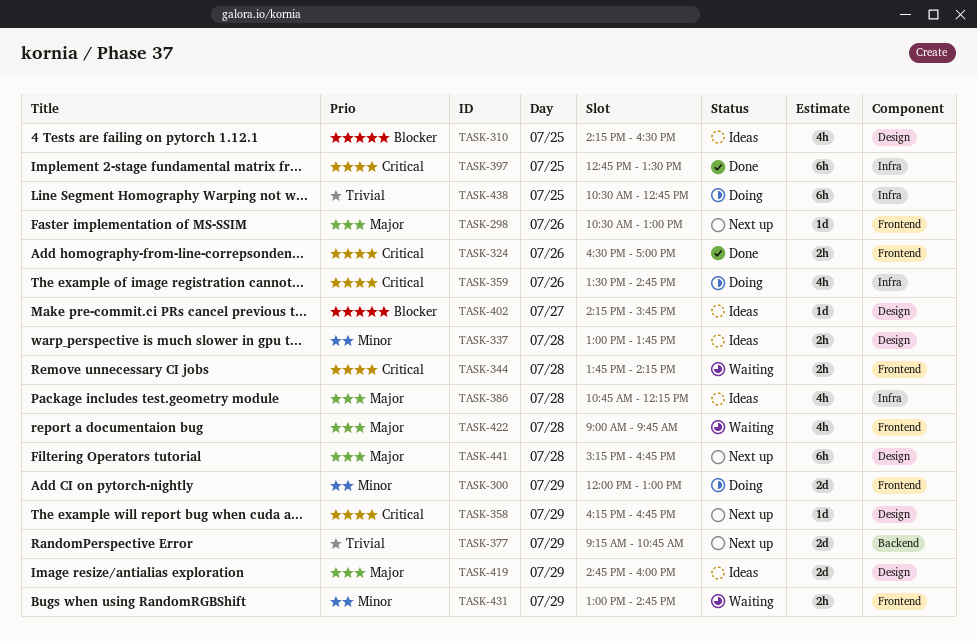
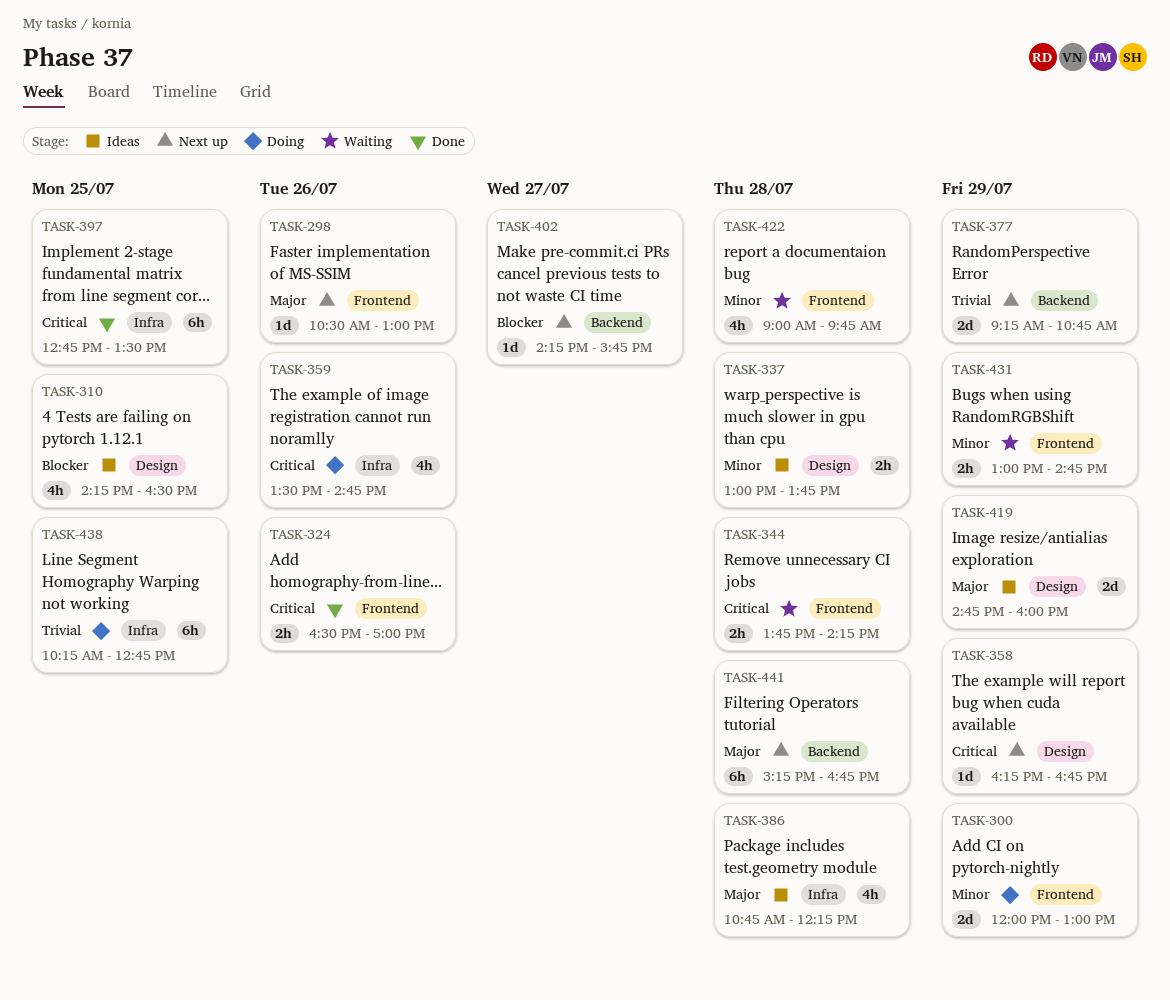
TASK-402, status: Ideas -> Next up
TASK-402, label: Design -> Backend
TASK-422, priority: Major -> Minor
TASK-438, begins: 10:30 -> 10:15
TASK-441, label: Design -> Backend

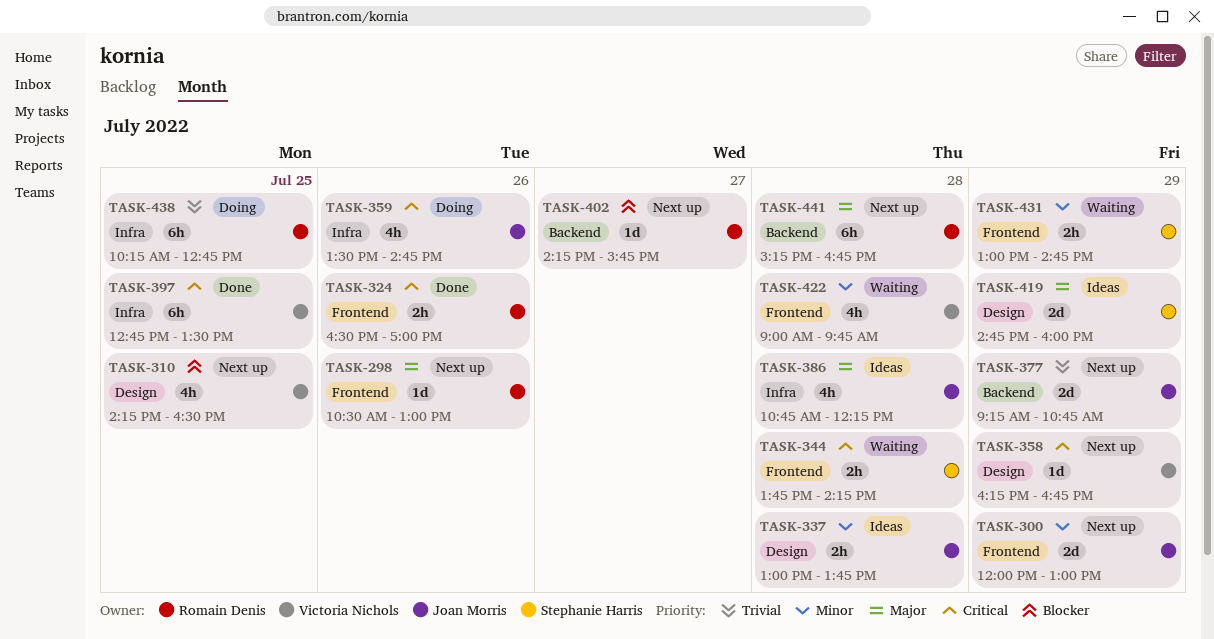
TASK-300, status: Doing -> Next up
TASK-310, status: Ideas -> Next up

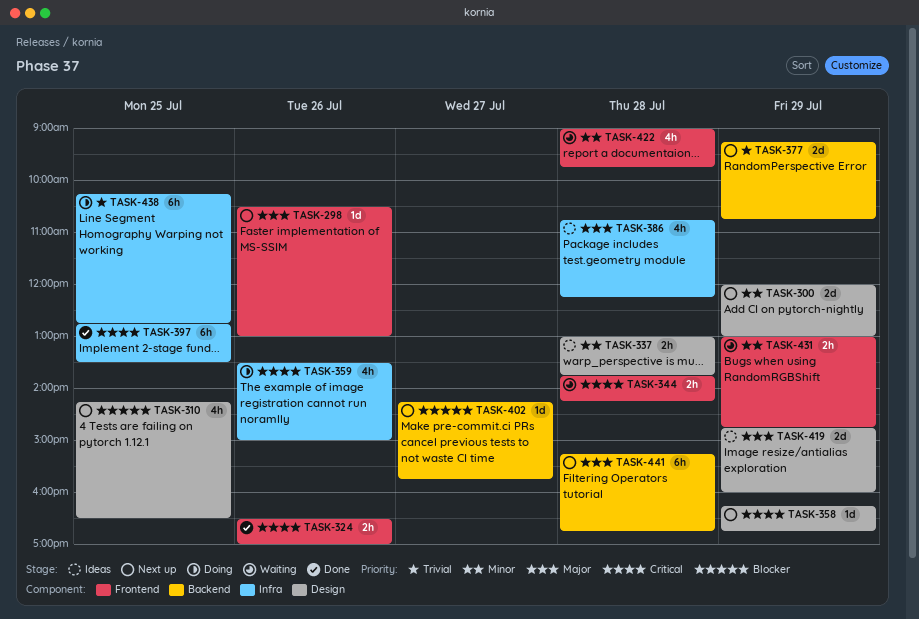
TASK-300, label: Frontend -> Design
TASK-359, ends: 14:45 -> 15:00

